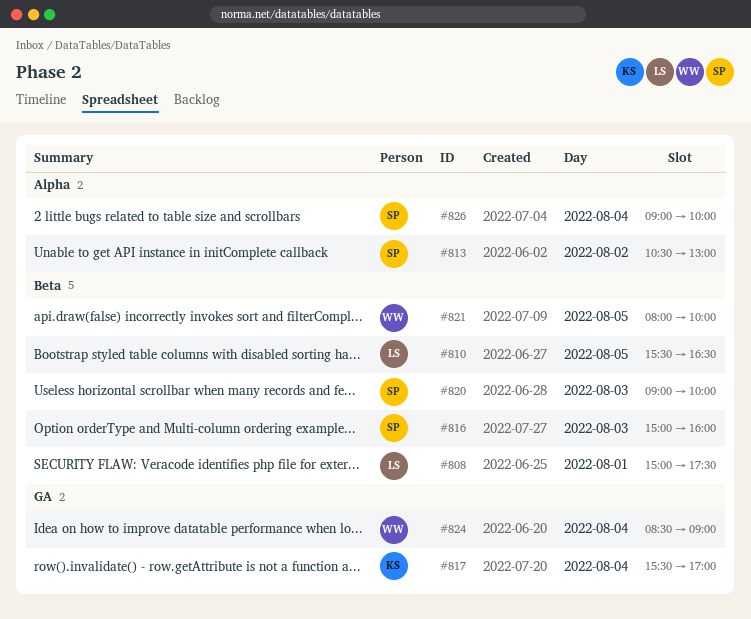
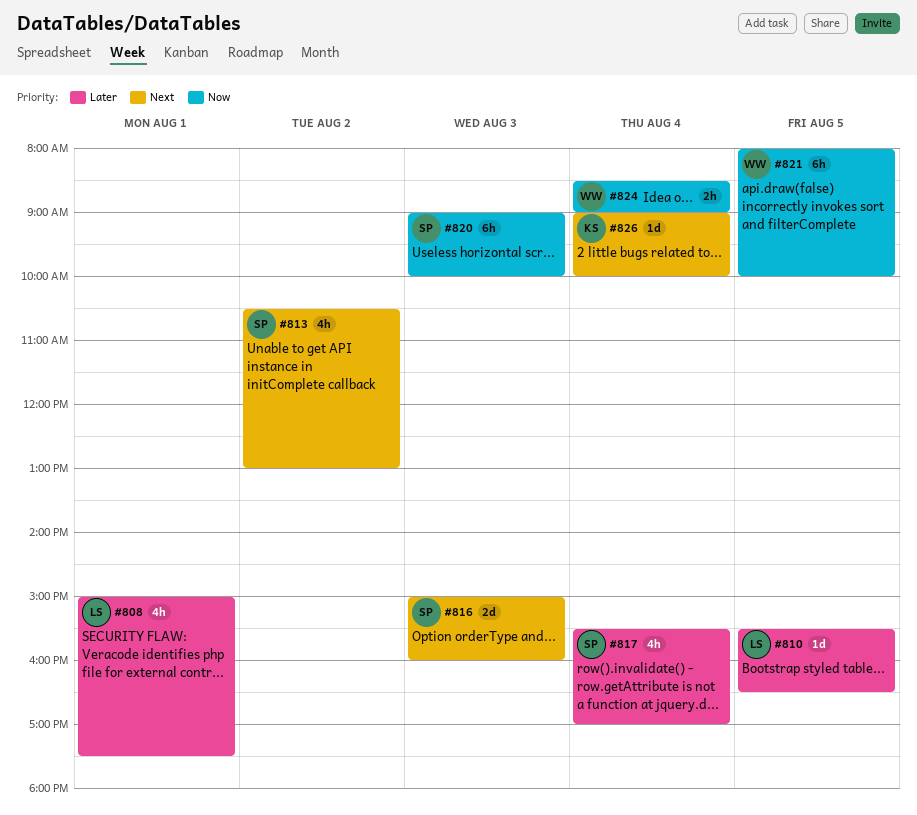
#817, owner: KS -> SP
#826, owner: SP -> KS

